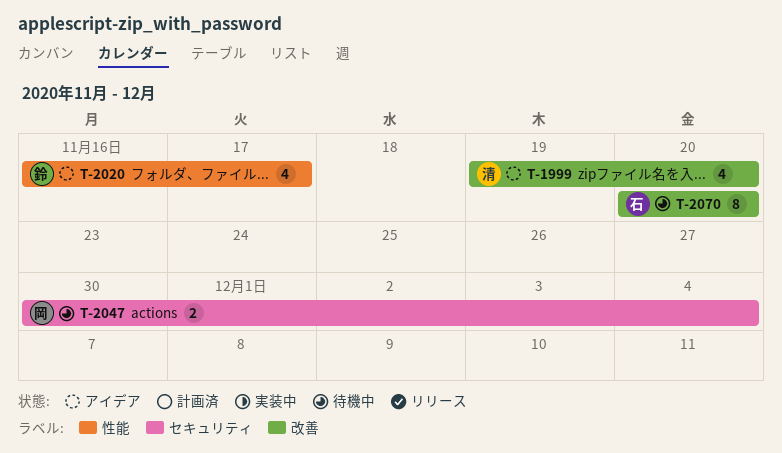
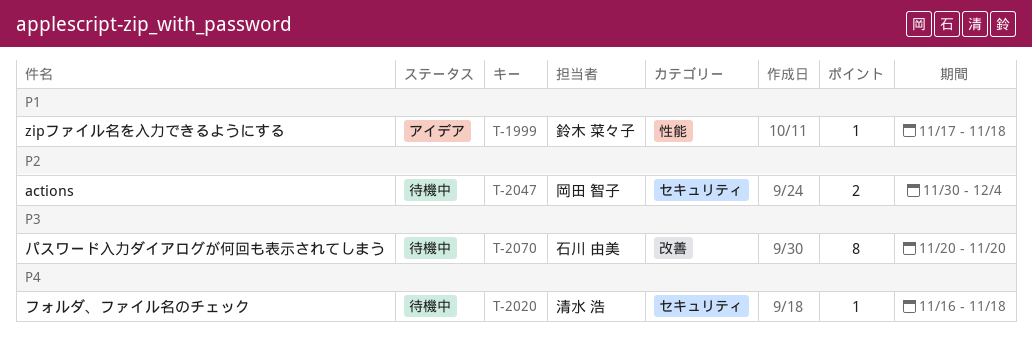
T-1999, owner: 清水 浩 -> 鈴木 菜々子
T-1999, label: 改善 -> 性能
T-1999, estimate: 4 -> 1
T-1999, start: Nov 19 -> Nov 17
T-1999, due: Nov 20 -> Nov 18
T-2020, status: アイデア -> 待機中
T-2020, owner: 鈴木 菜々子 -> 清水 浩
T-2020, label: 性能 -> セキュリティ
T-2020, estimate: 4 -> 1
T-2020, due: Nov 17 -> Nov 18

